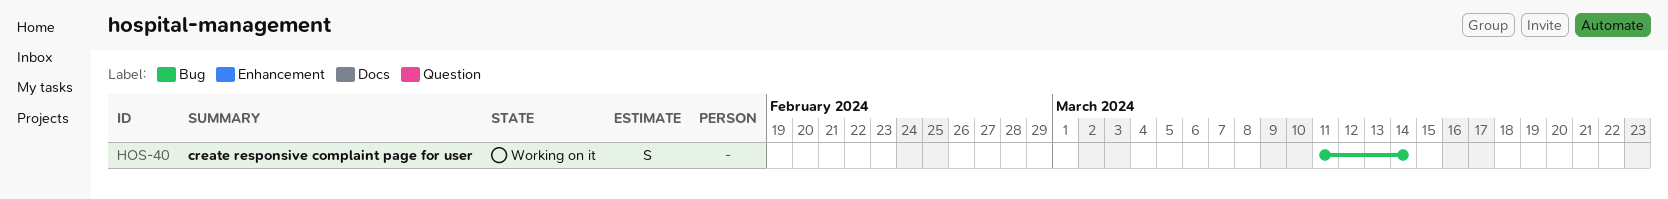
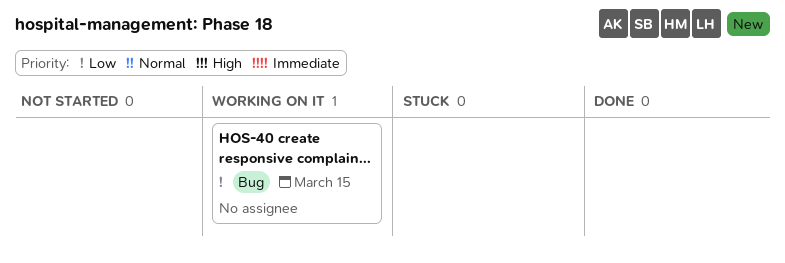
HOS-40, due: Mar 14 -> Mar 15

